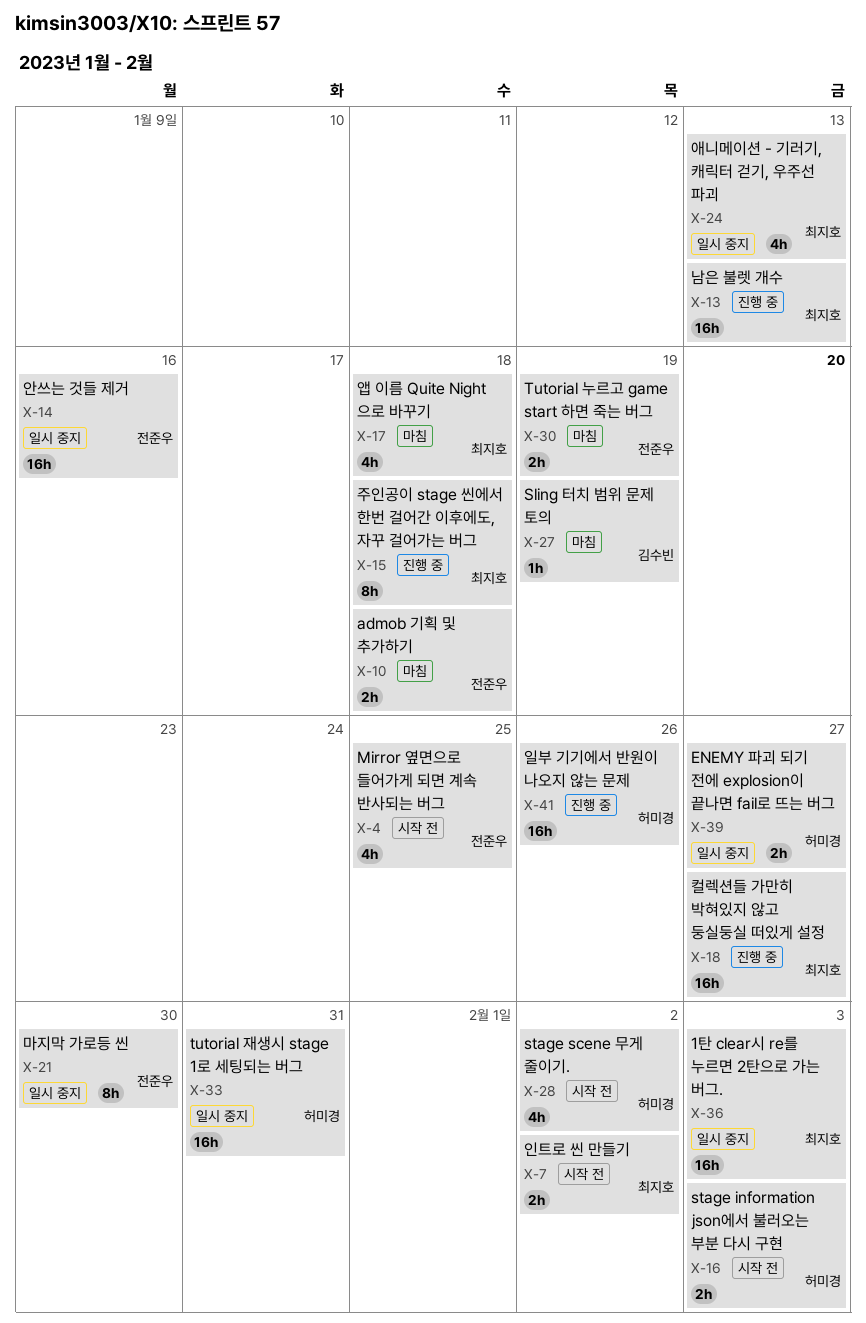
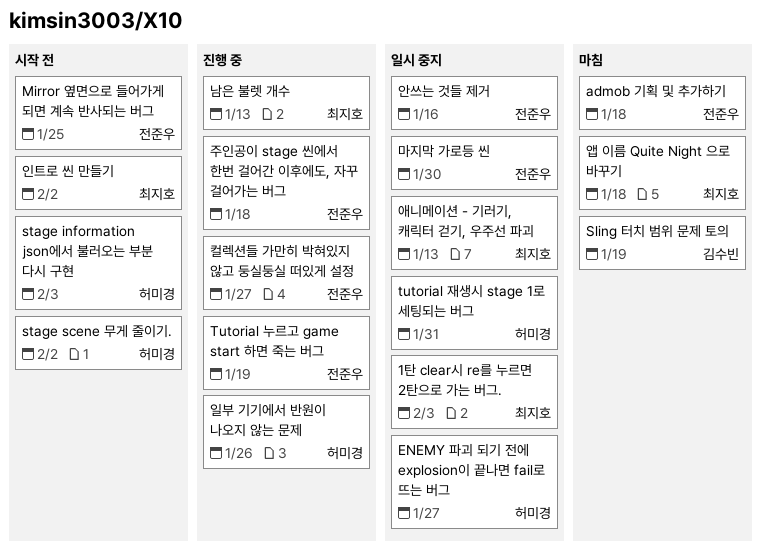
Tutorial 누르고 game start 하면 죽는 버그, status: 마침 -> 진행 중
주인공이 stage 씬에서 한번 걸어간 이후에도, 자꾸 걸어가는 버그, owner: 최지호 -> 전준우
컬렉션들 가만히 박혀있지 않고 둥실둥실 떠있게 설정, owner: 최지호 -> 전준우

